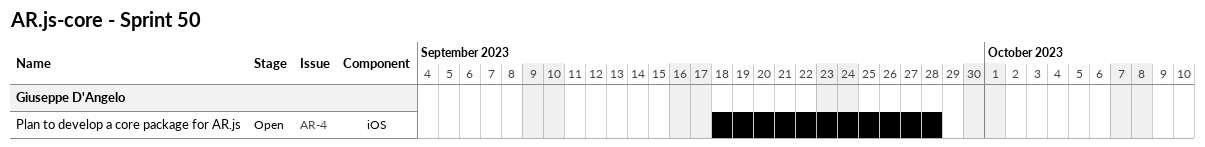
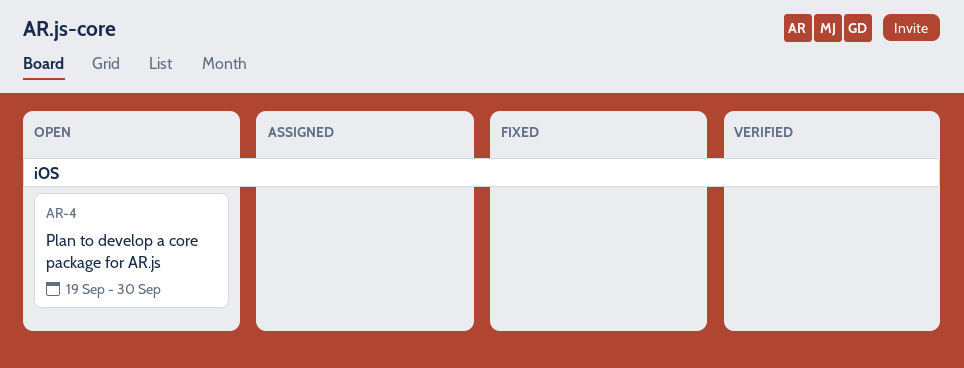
AR-4, start: Sep 18 -> Sep 19
AR-4, due: Sep 28 -> Sep 30

